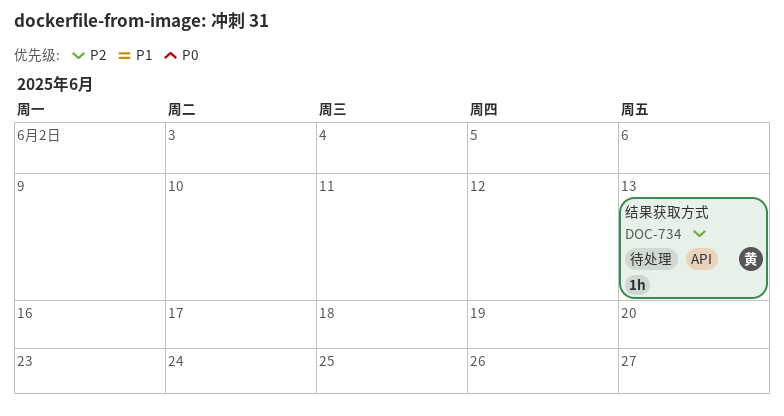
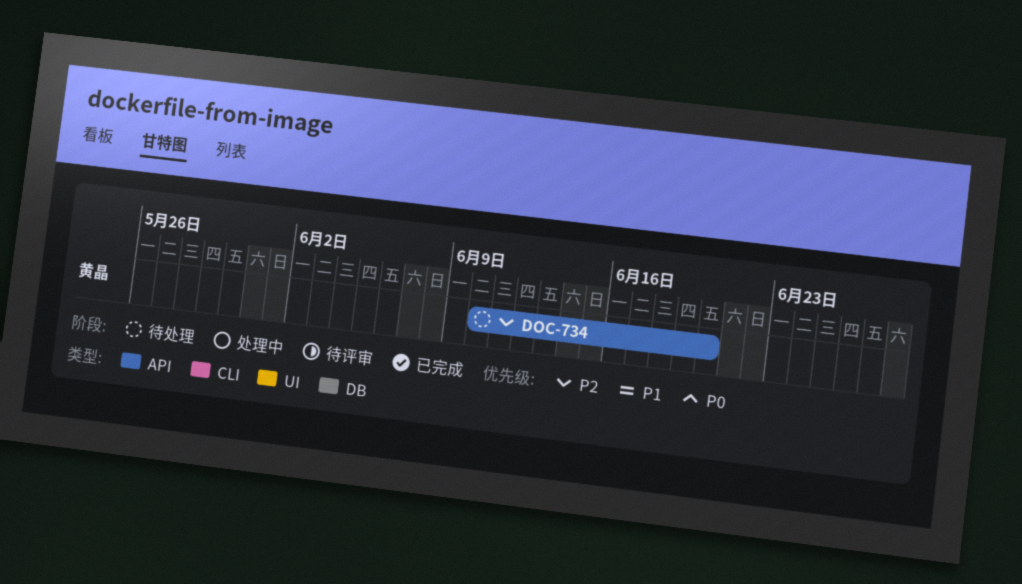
DOC-734, due: Jun 13 -> Jun 20

